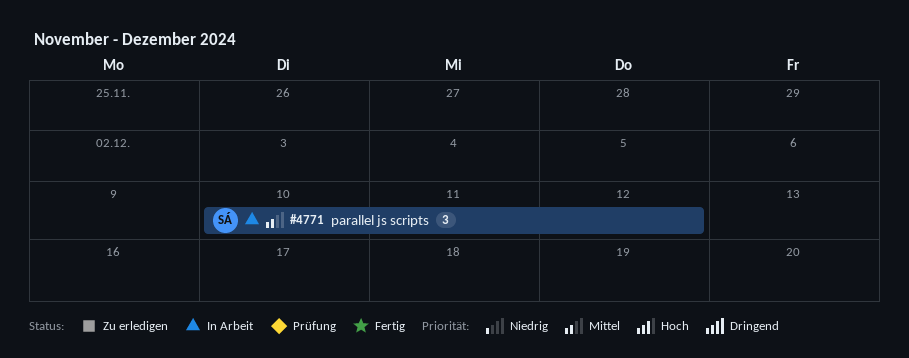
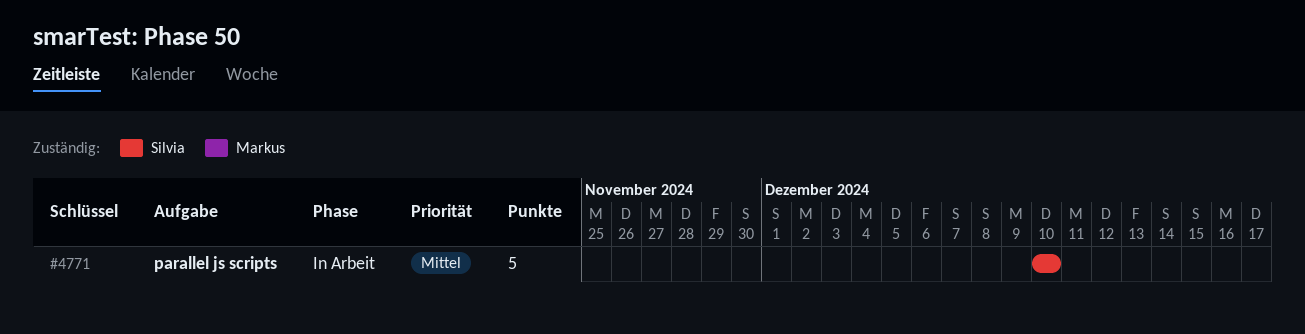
#4771, estimate: 3 -> 5
#4771, due: Dec 12 -> Dec 10

